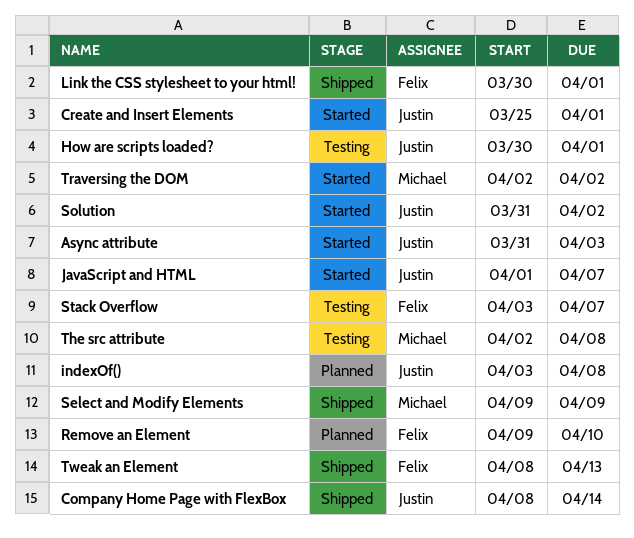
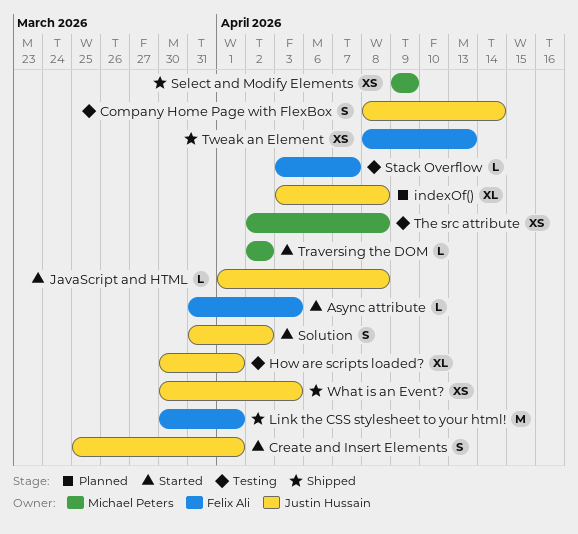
Async attribute, owner: Justin Hussain -> Felix Ali
Company Home Page with FlexBox, status: Shipped -> Testing
JavaScript and HTML, due: Apr 7 -> Apr 8
Remove an Element: present -> none
What is an Event?: none -> present

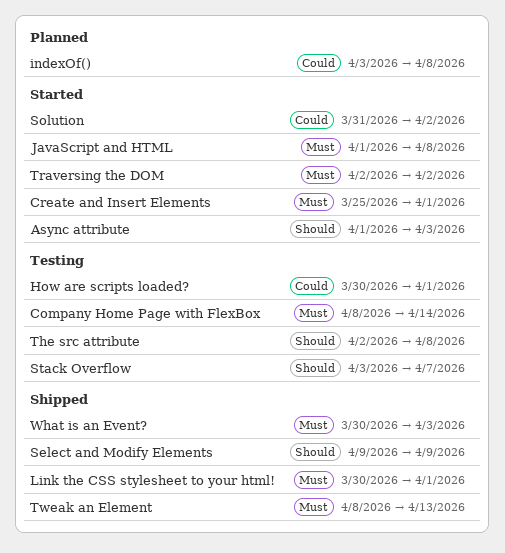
Async attribute, start: Mar 31 -> Apr 1

